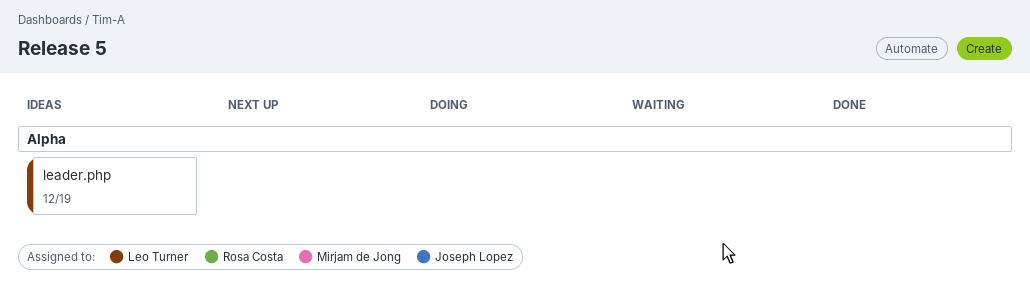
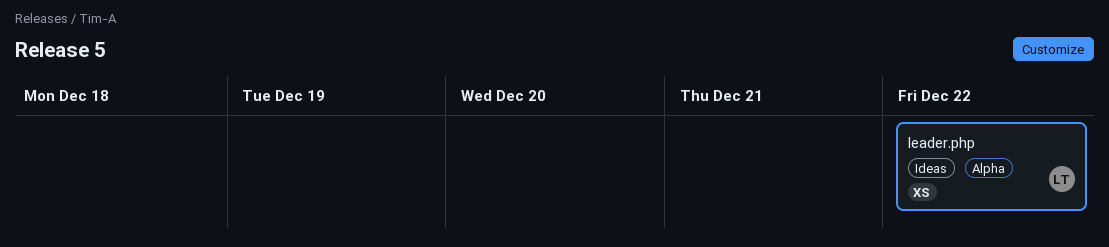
leader.php, due: Dec 19 -> Dec 22

